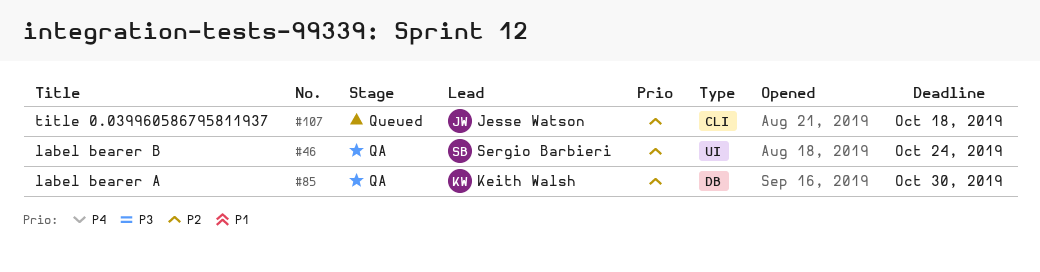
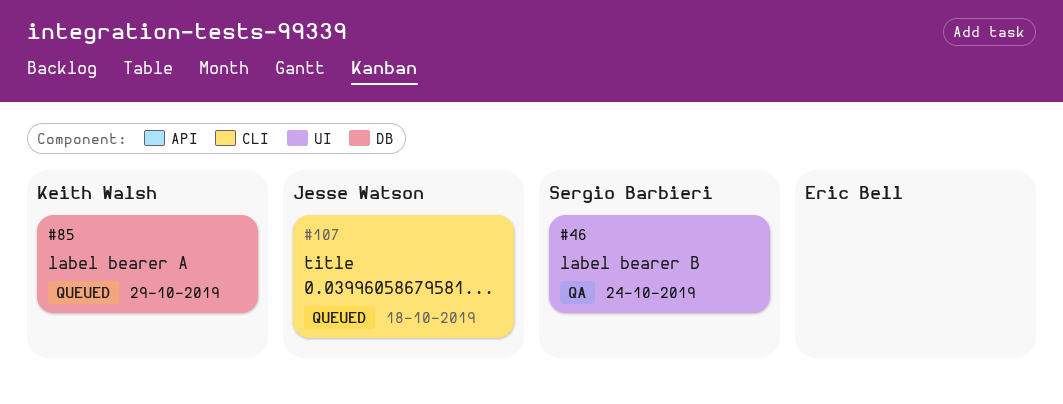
#85, status: QA -> Queued
#85, due: Oct 30 -> Oct 29

